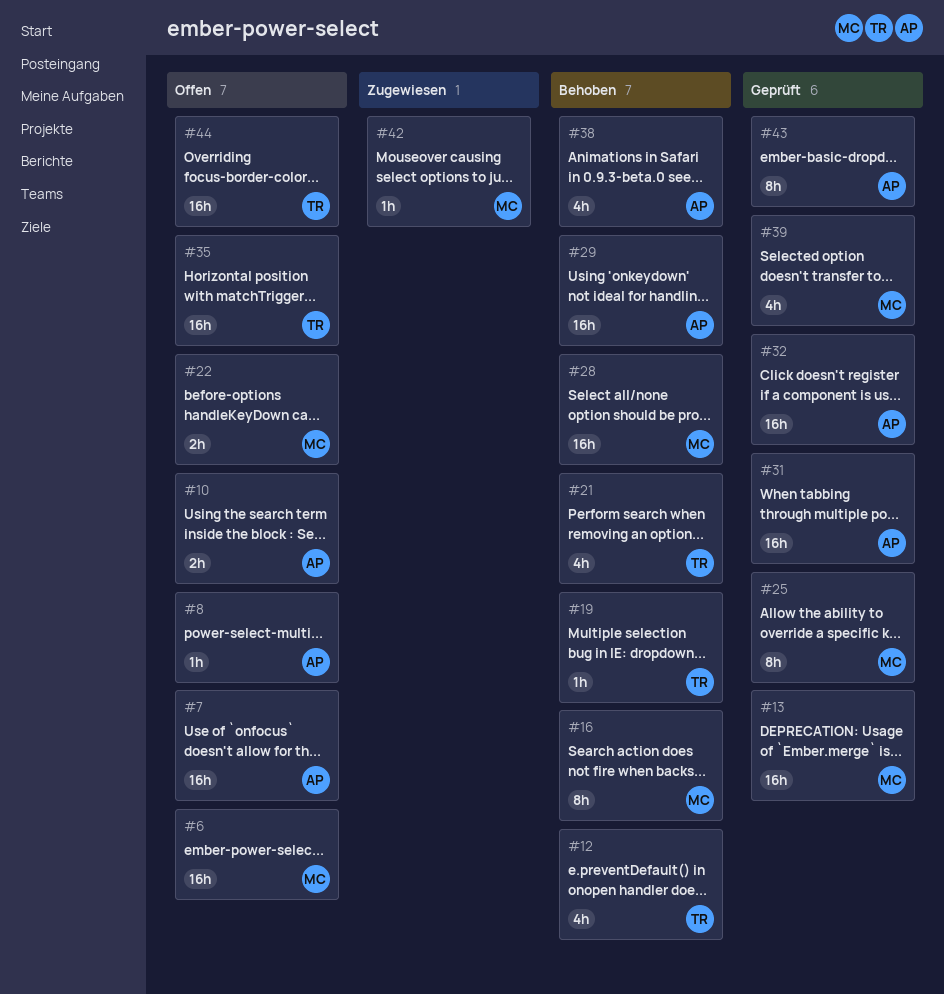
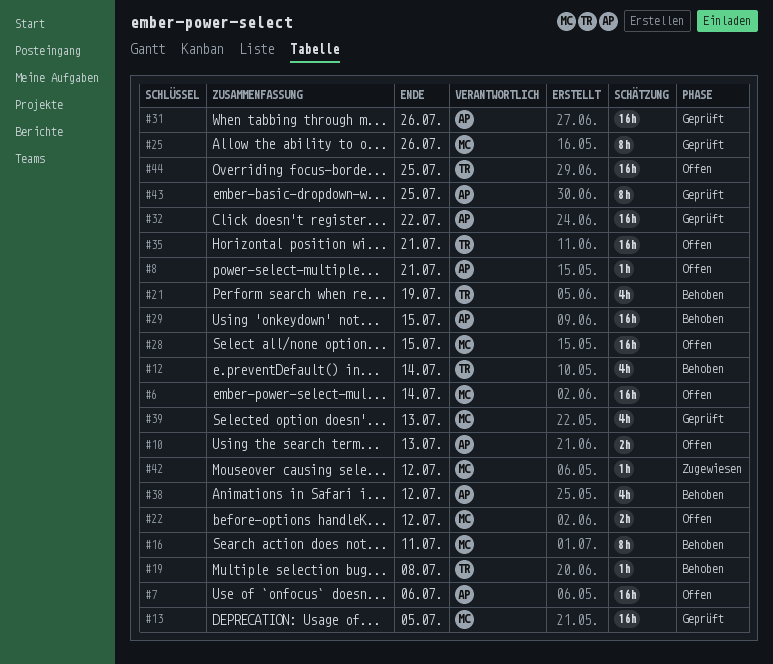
#28, status: Behoben -> Offen

